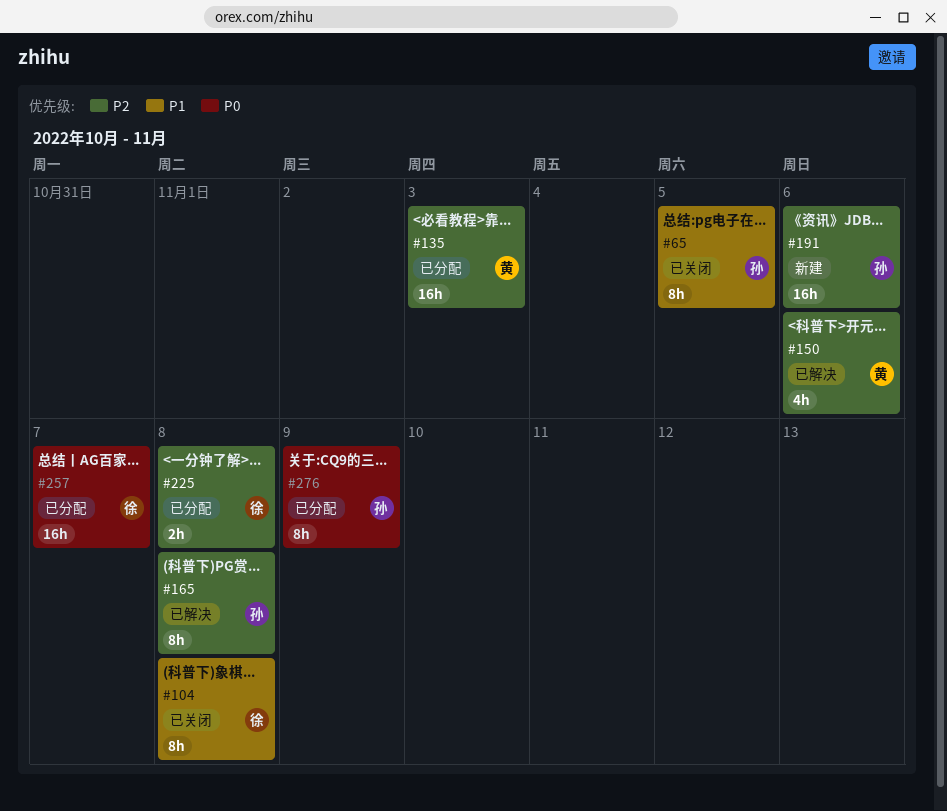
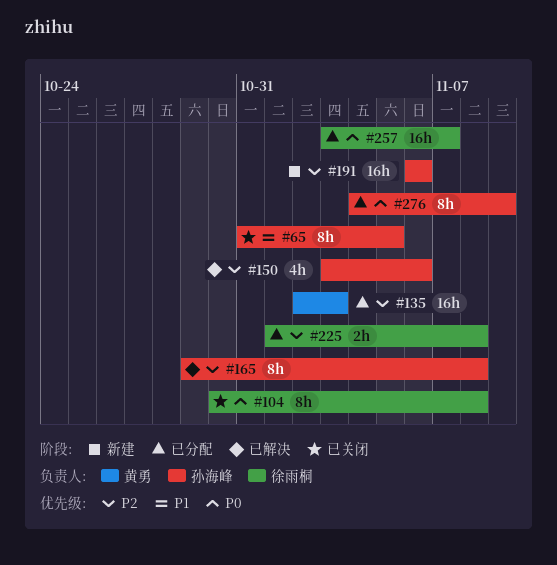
#104, priority: P1 -> P0
#150, owner: 黄勇 -> 孙海峰

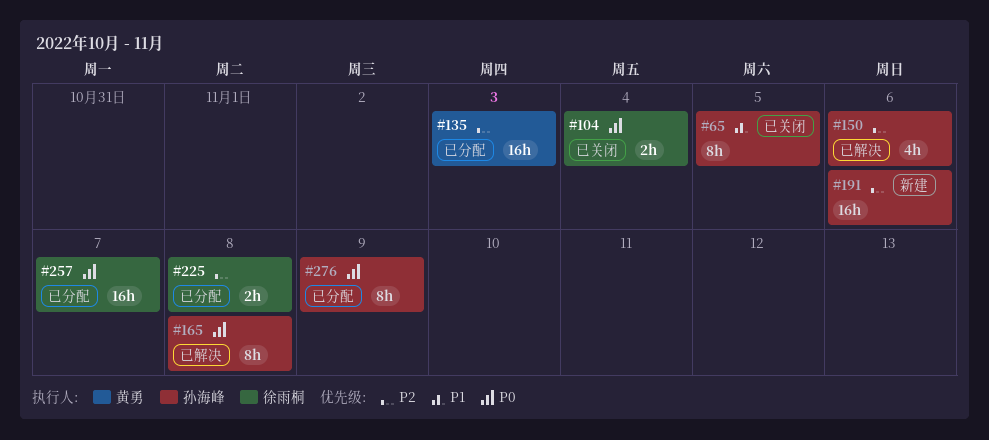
#104, estimate: 8h -> 2h
#104, due: Nov 8 -> Nov 4
#165, priority: P2 -> P0

